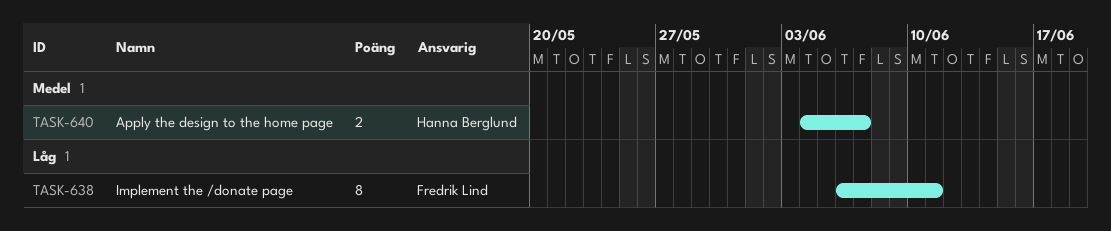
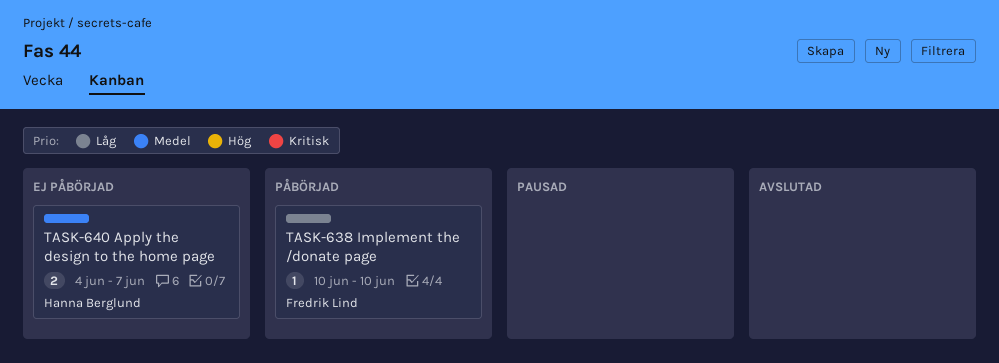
TASK-638, estimate: 8 -> 1
TASK-638, start: Jun 6 -> Jun 10
TASK-638, due: Jun 11 -> Jun 10

